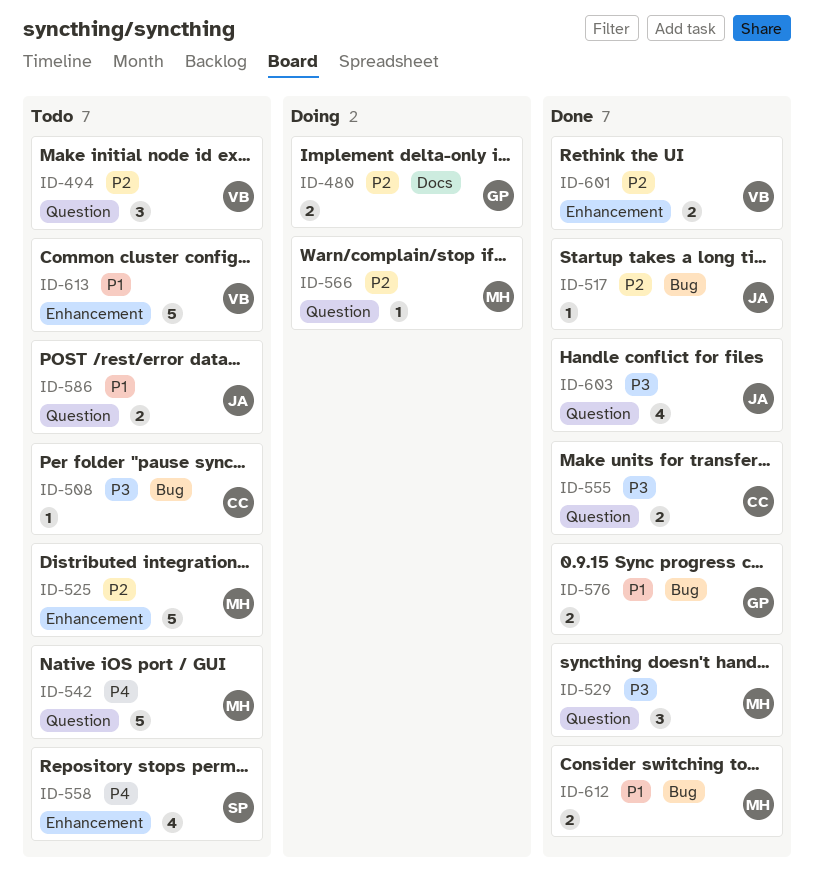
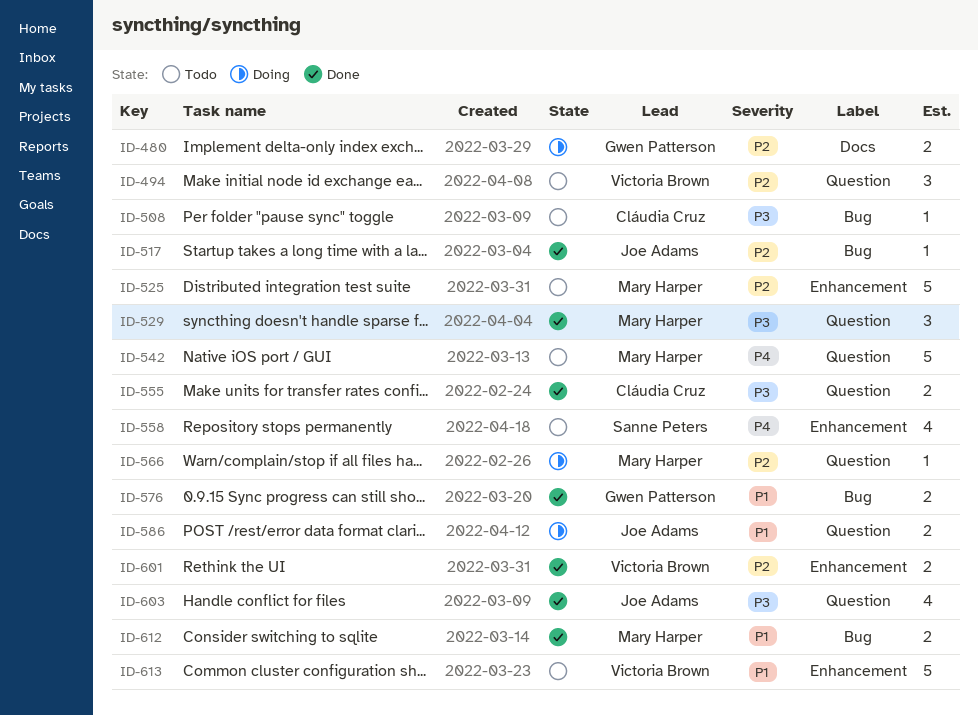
ID-586, status: Todo -> Doing

